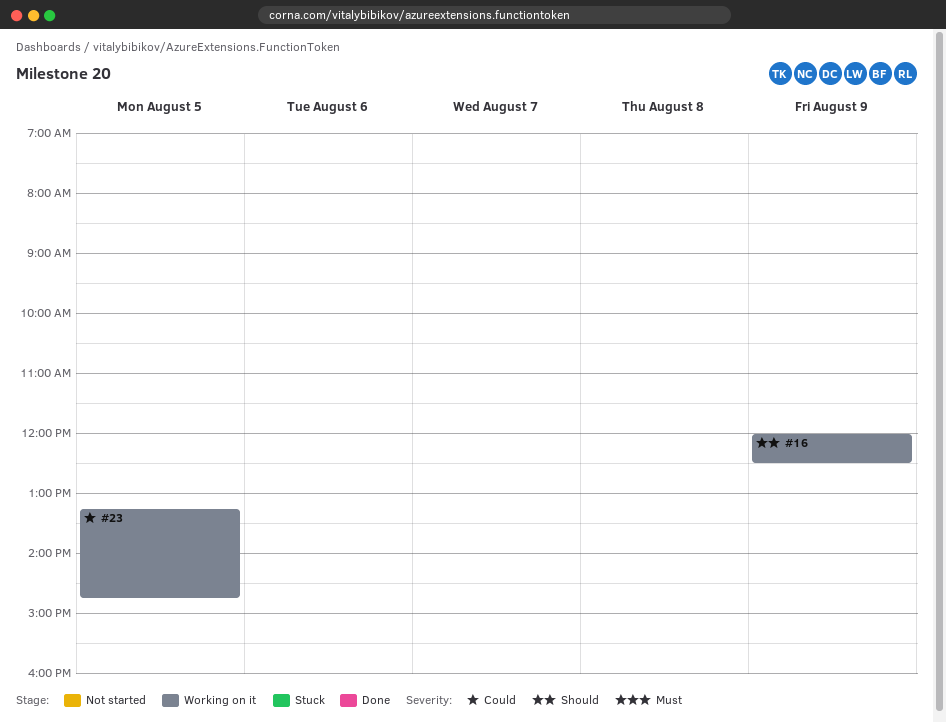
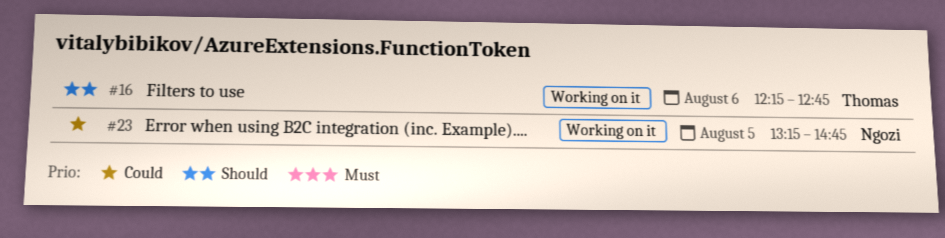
#16, day: Aug 9 -> Aug 6
#16, begins: 12:00 -> 12:15
#16, ends: 12:30 -> 12:45

